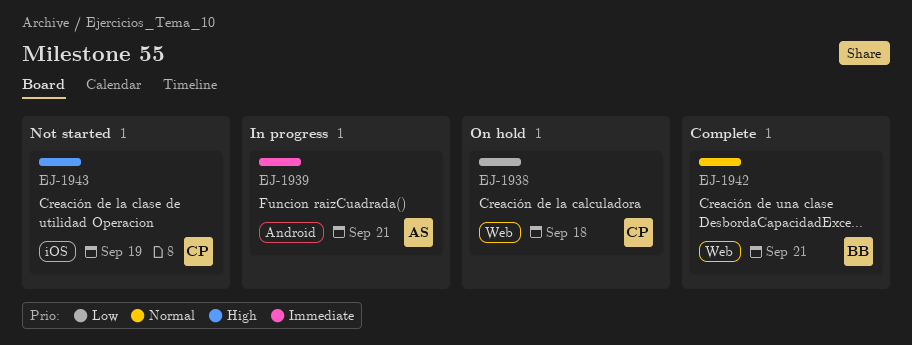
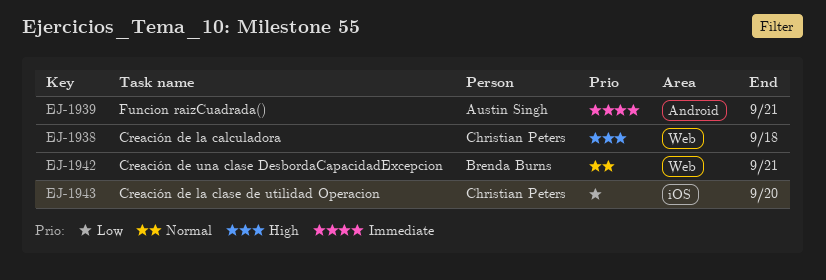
EJ-1938, priority: Low -> High
EJ-1943, priority: High -> Low
EJ-1943, due: Sep 19 -> Sep 20

